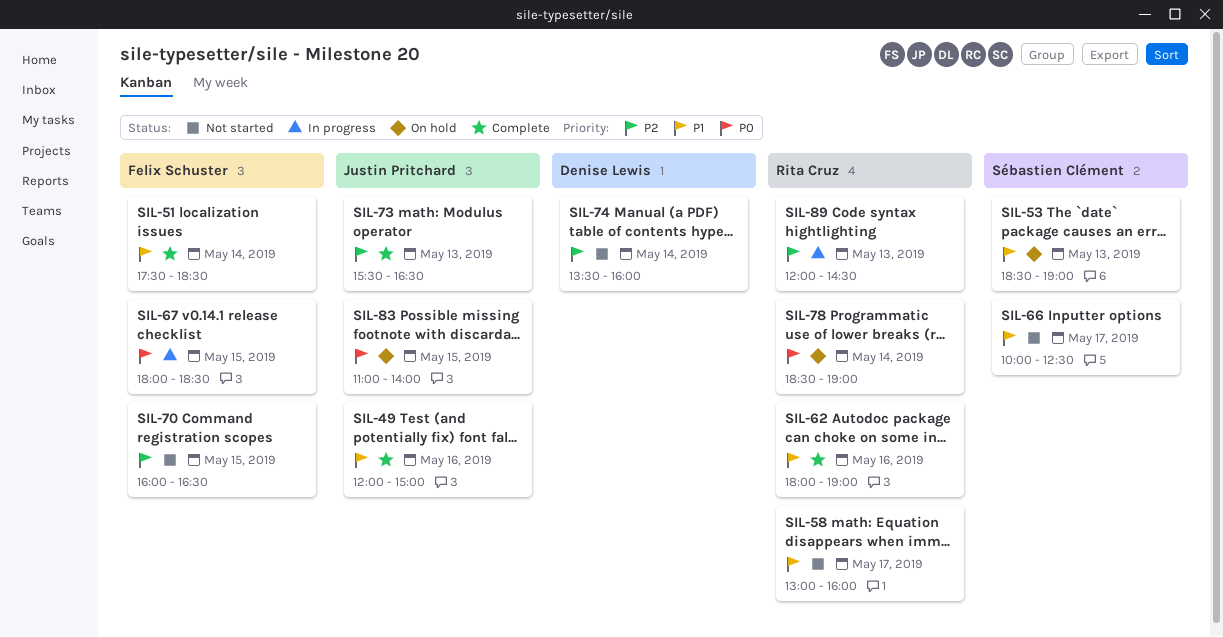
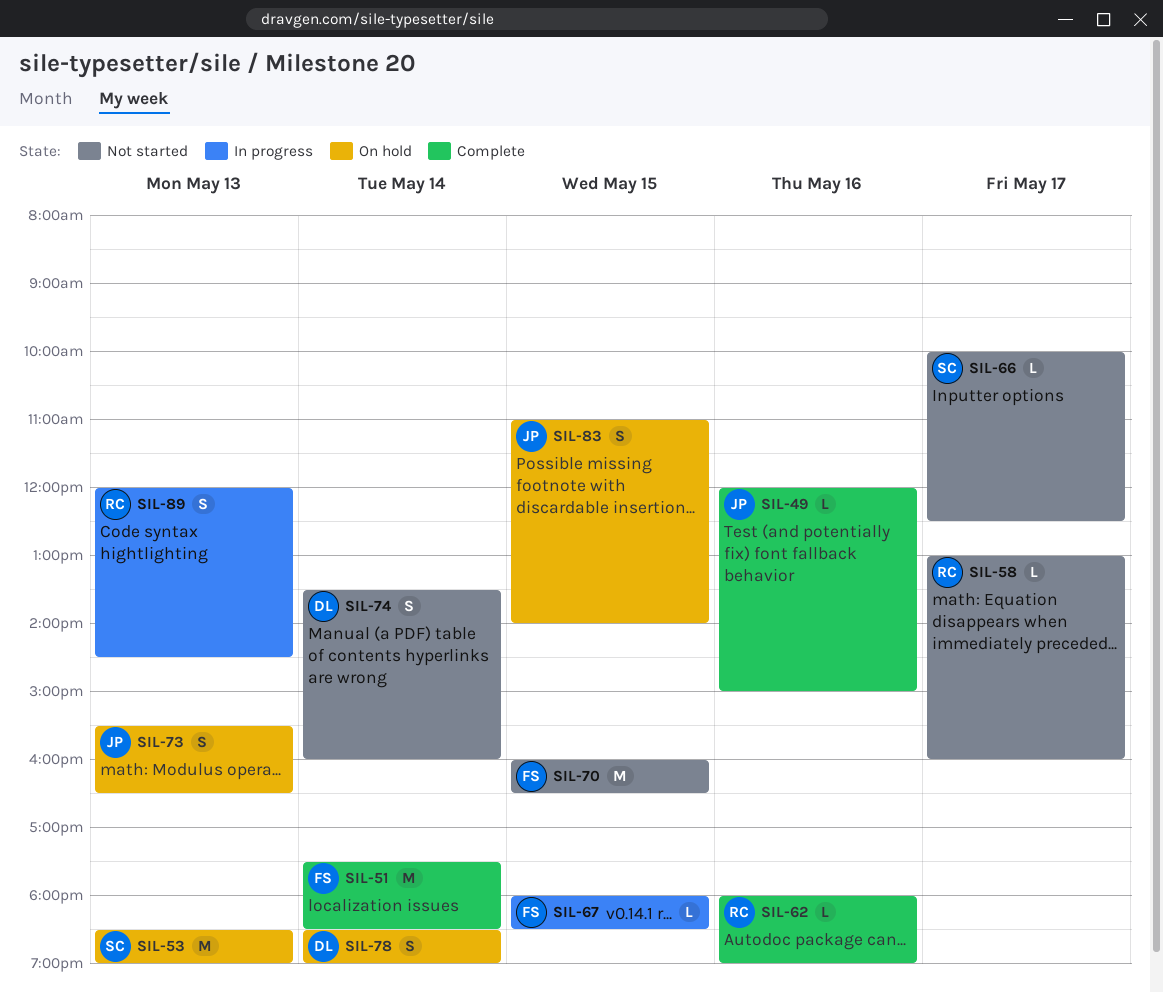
SIL-73, status: Complete -> On hold
SIL-78, owner: Rita Cruz -> Denise Lewis

